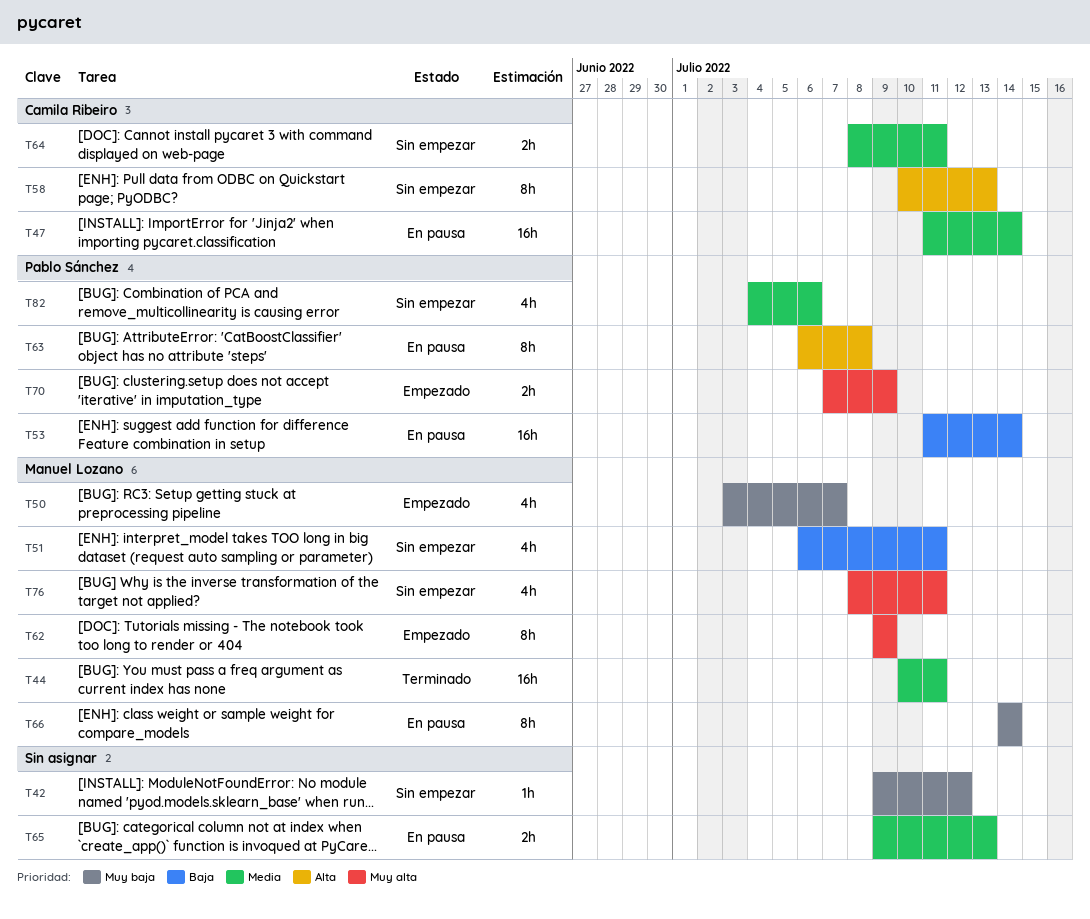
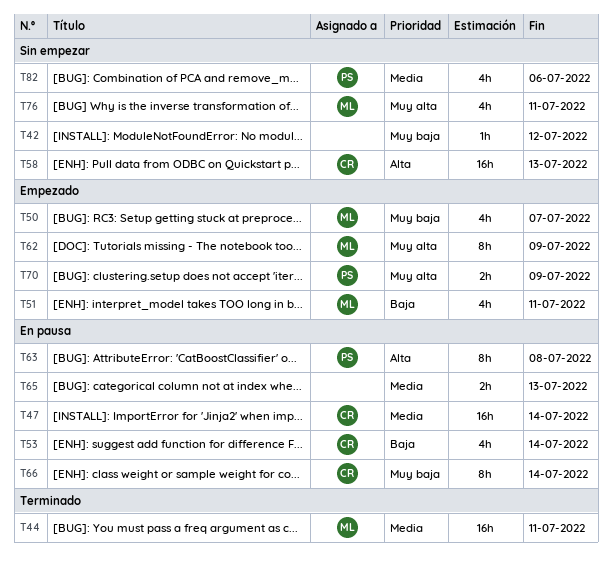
T51, status: Sin empezar -> Empezado
T53, owner: Pablo Sánchez -> Camila Ribeiro
T53, estimate: 16h -> 4h
T58, estimate: 8h -> 16h
T64: present -> none
T66, owner: Manuel Lozano -> Camila Ribeiro

